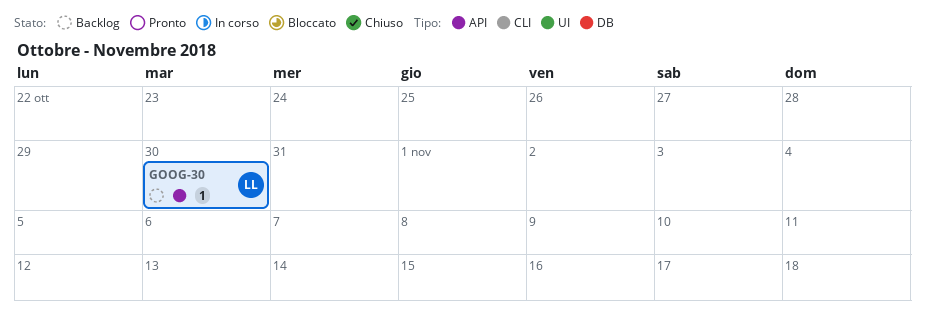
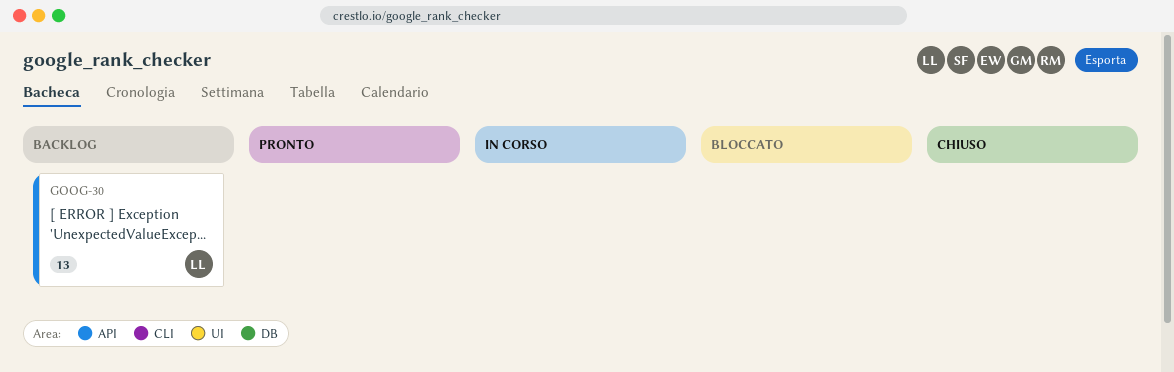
GOOG-30, estimate: 1 -> 13

